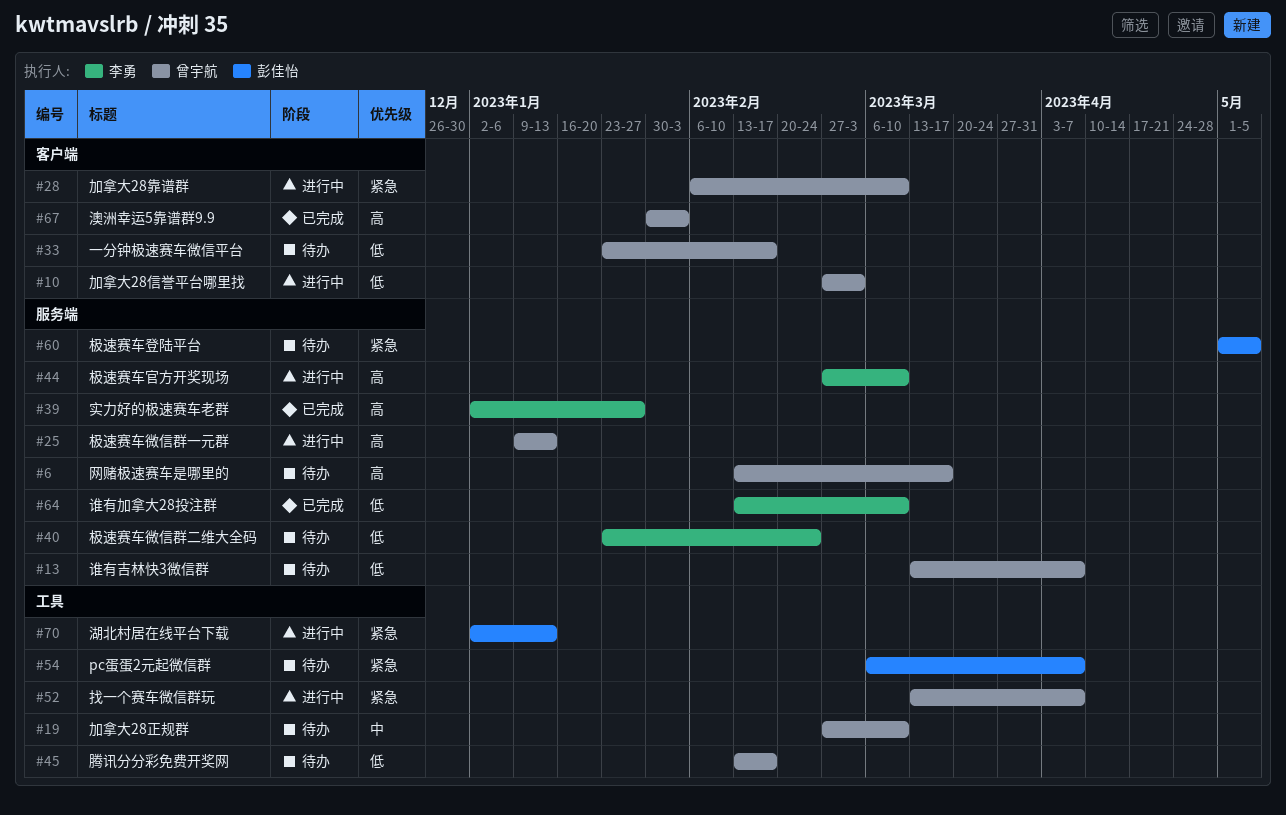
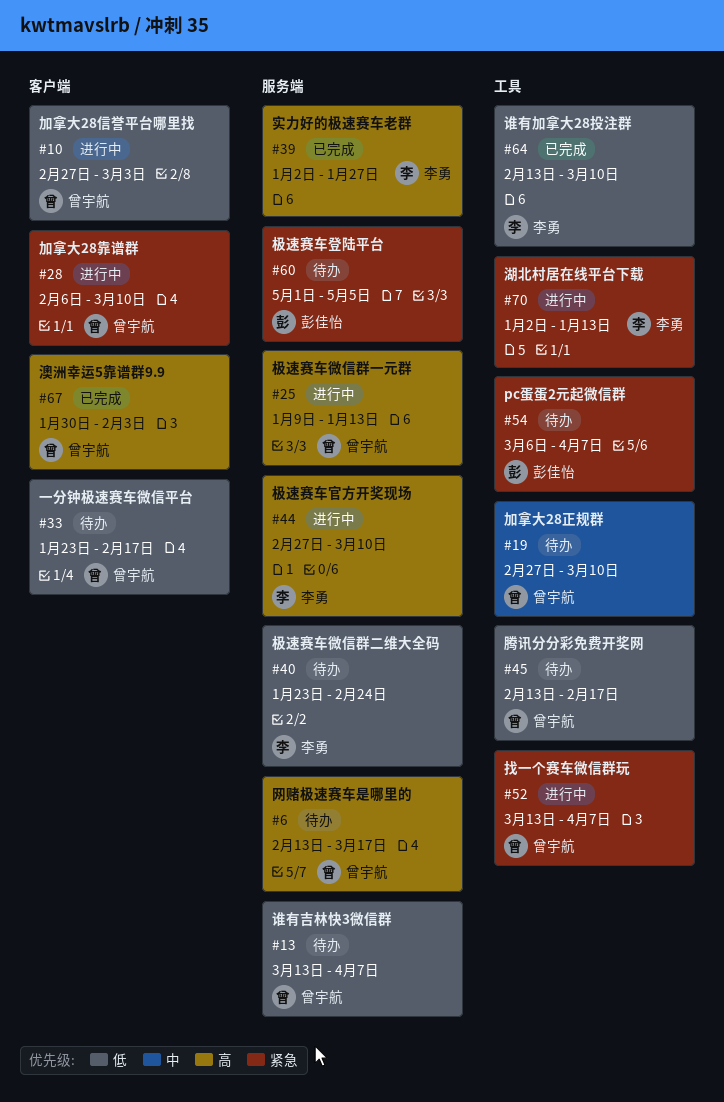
#64, label: 服务端 -> 工具
#70, owner: 彭佳怡 -> 李勇

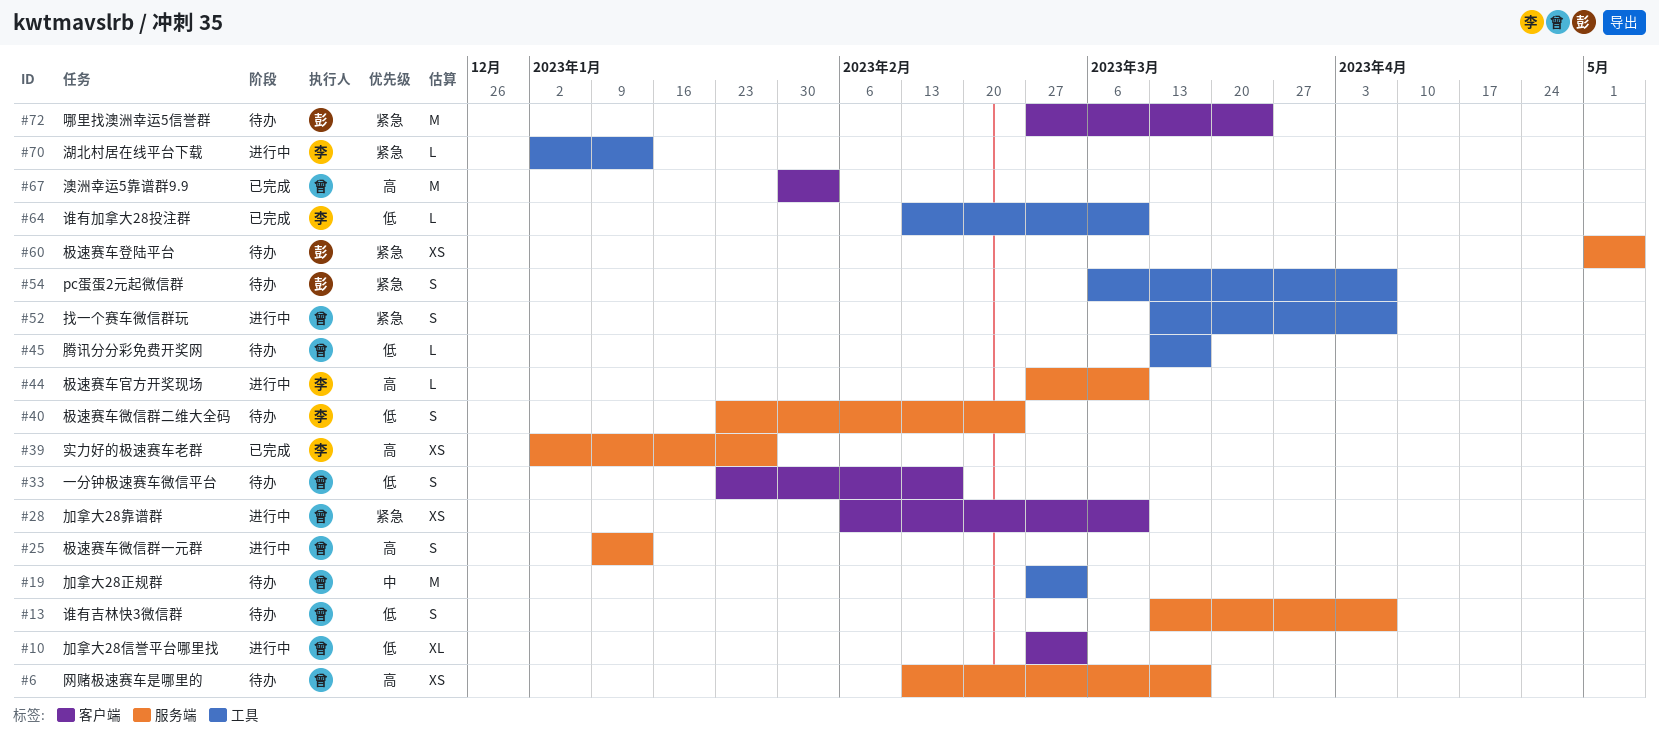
#19, due: Mar 10 -> Mar 3
#45, start: Feb 13 -> Mar 13
#45, due: Feb 17 -> Mar 17
#72: none -> present

